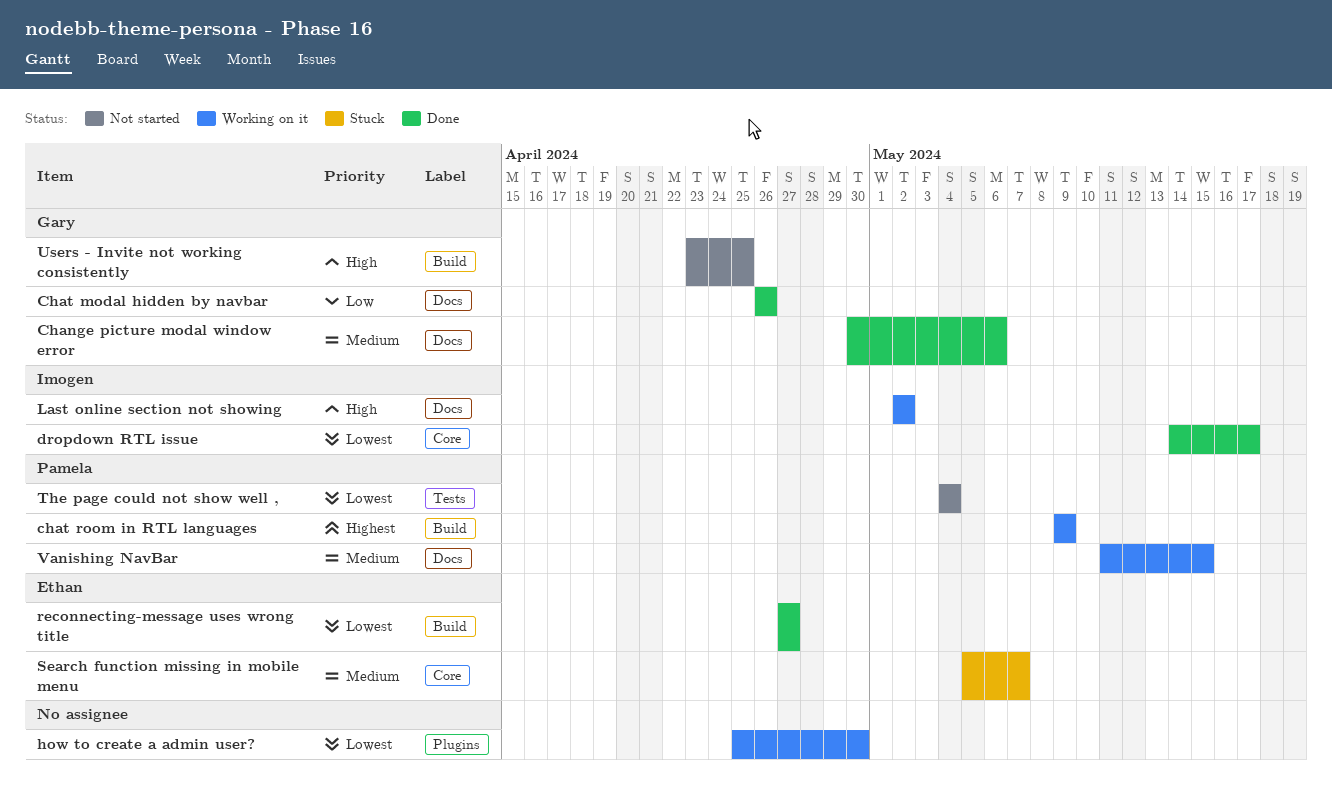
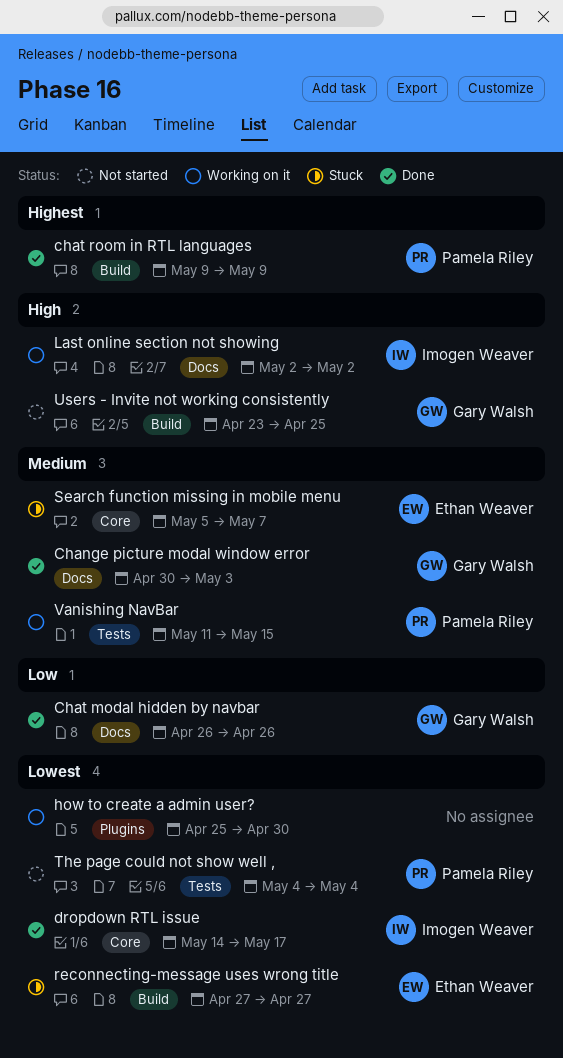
Change picture modal window error, due: May 6 -> May 3
chat room in RTL languages, status: Working on it -> Done
reconnecting-message uses wrong title, status: Done -> Stuck
Vanishing NavBar, label: Docs -> Tests

